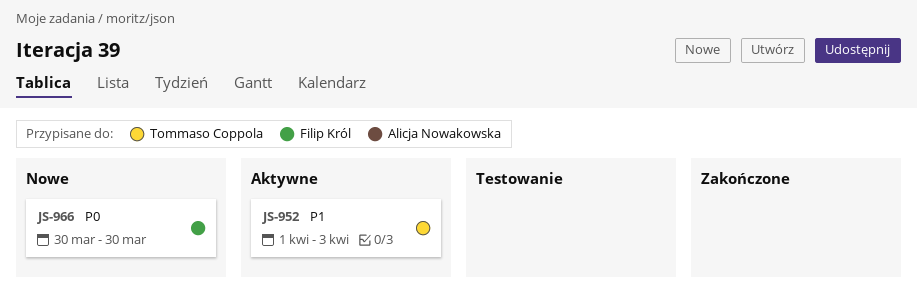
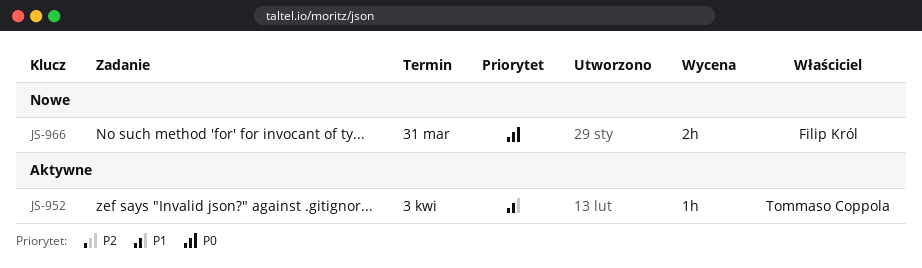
JS-966, due: Mar 30 -> Mar 31

